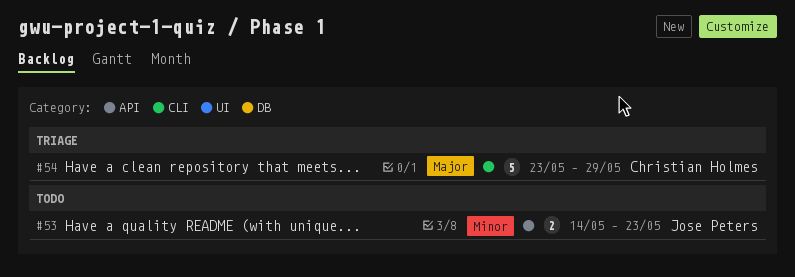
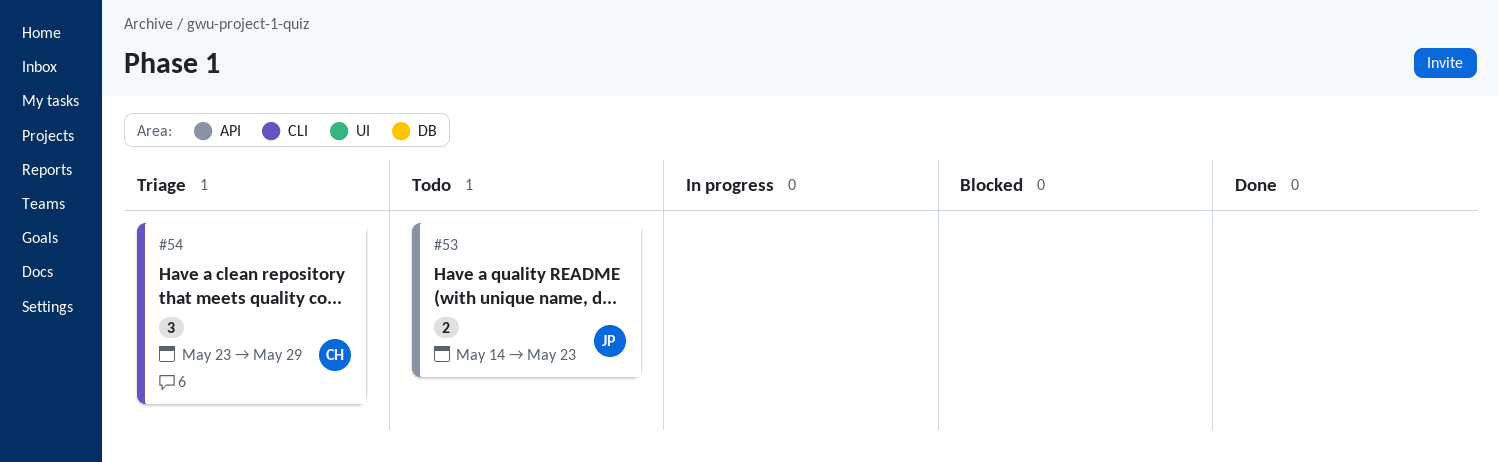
#54, estimate: 5 -> 3

